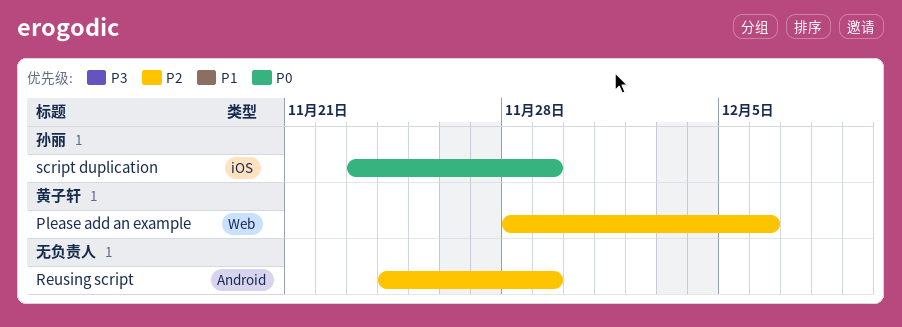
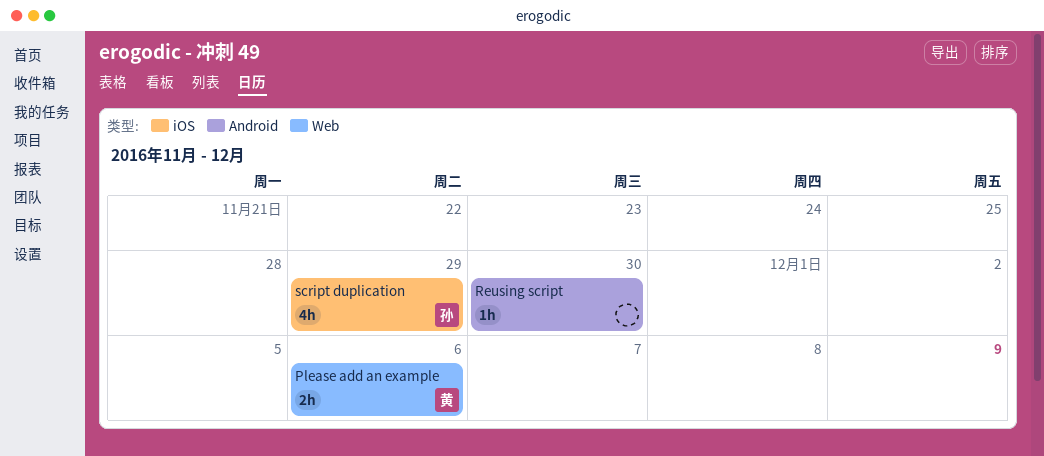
Reusing script, due: Nov 29 -> Nov 30

